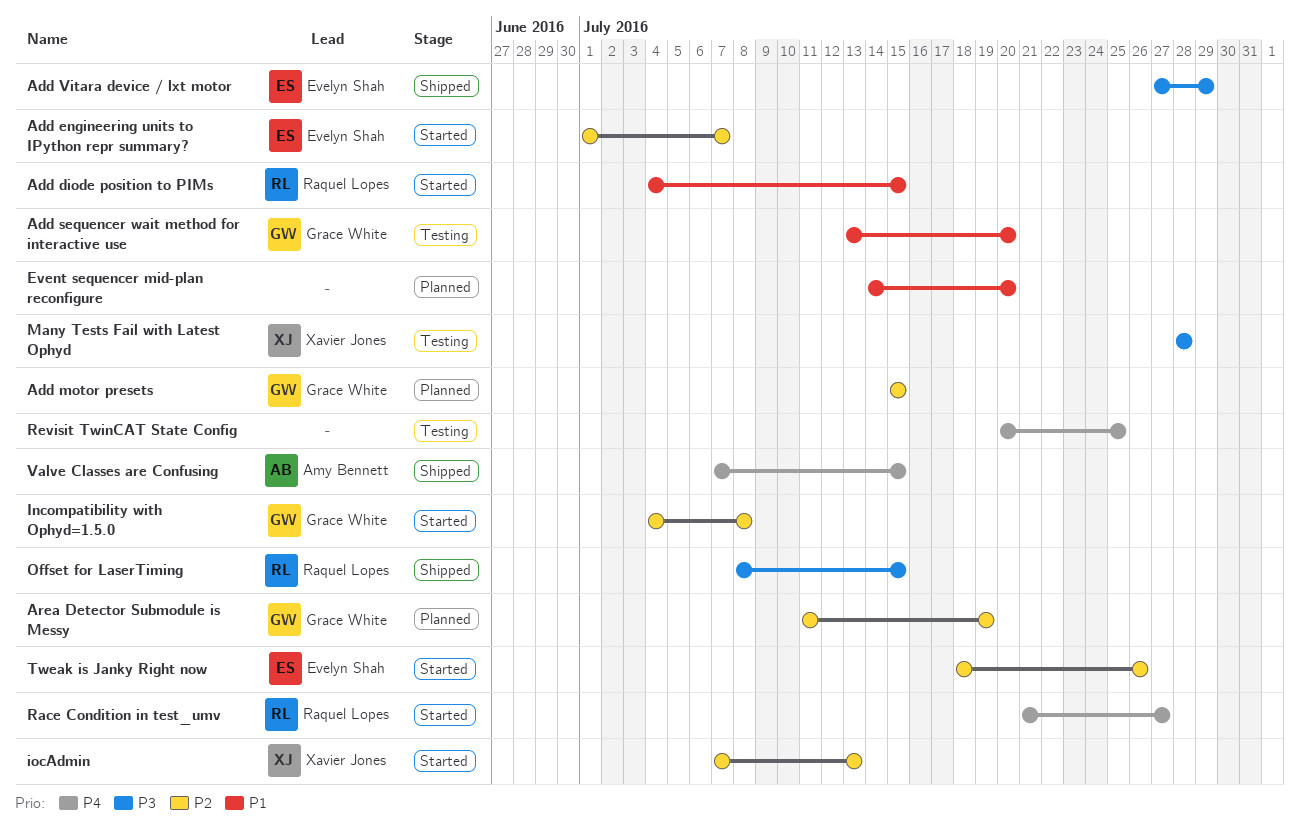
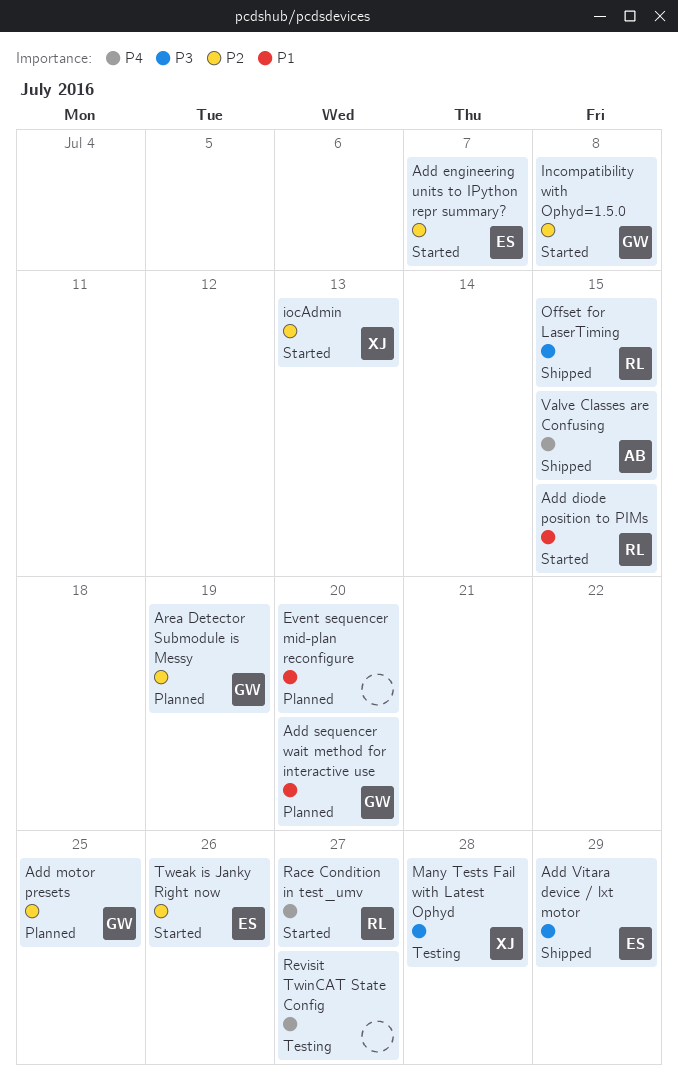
Add motor presets, due: Jul 15 -> Jul 25
Add sequencer wait method for interactive use, status: Testing -> Planned
Revisit TwinCAT State Config, due: Jul 25 -> Jul 27

